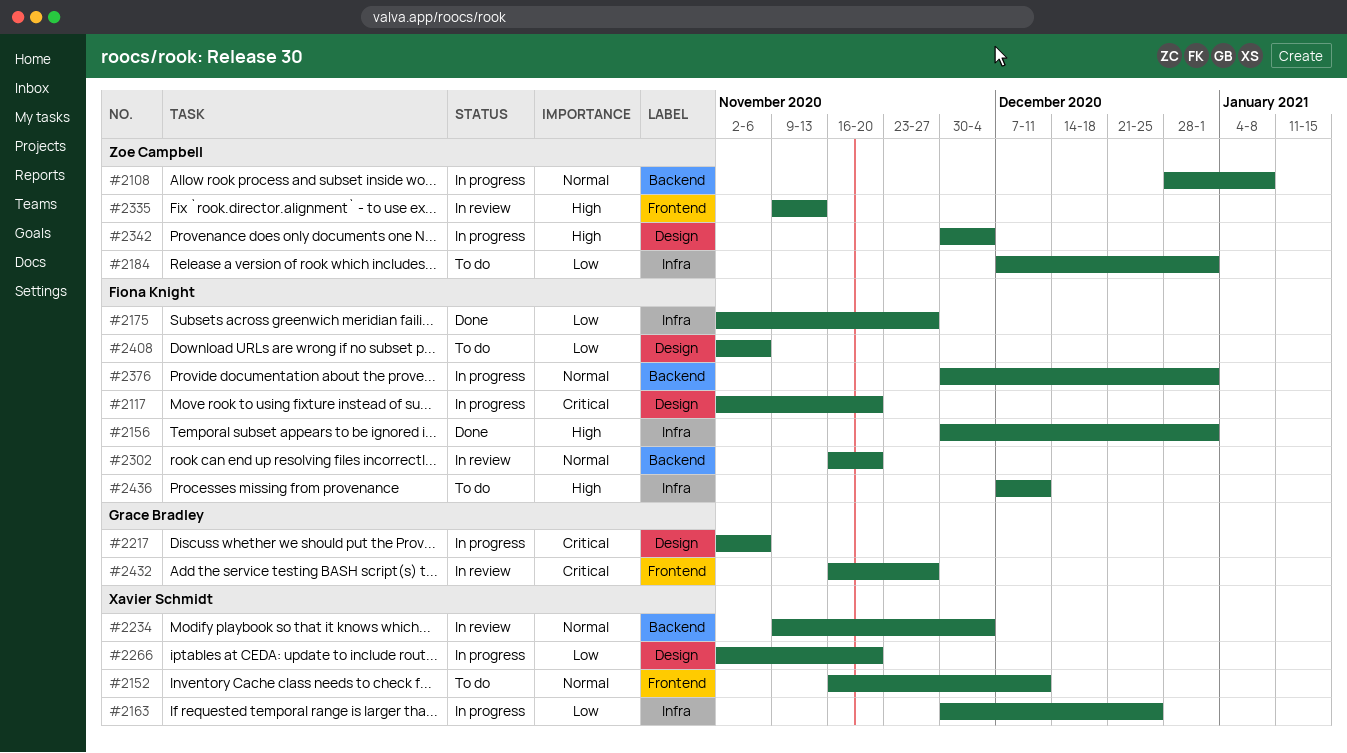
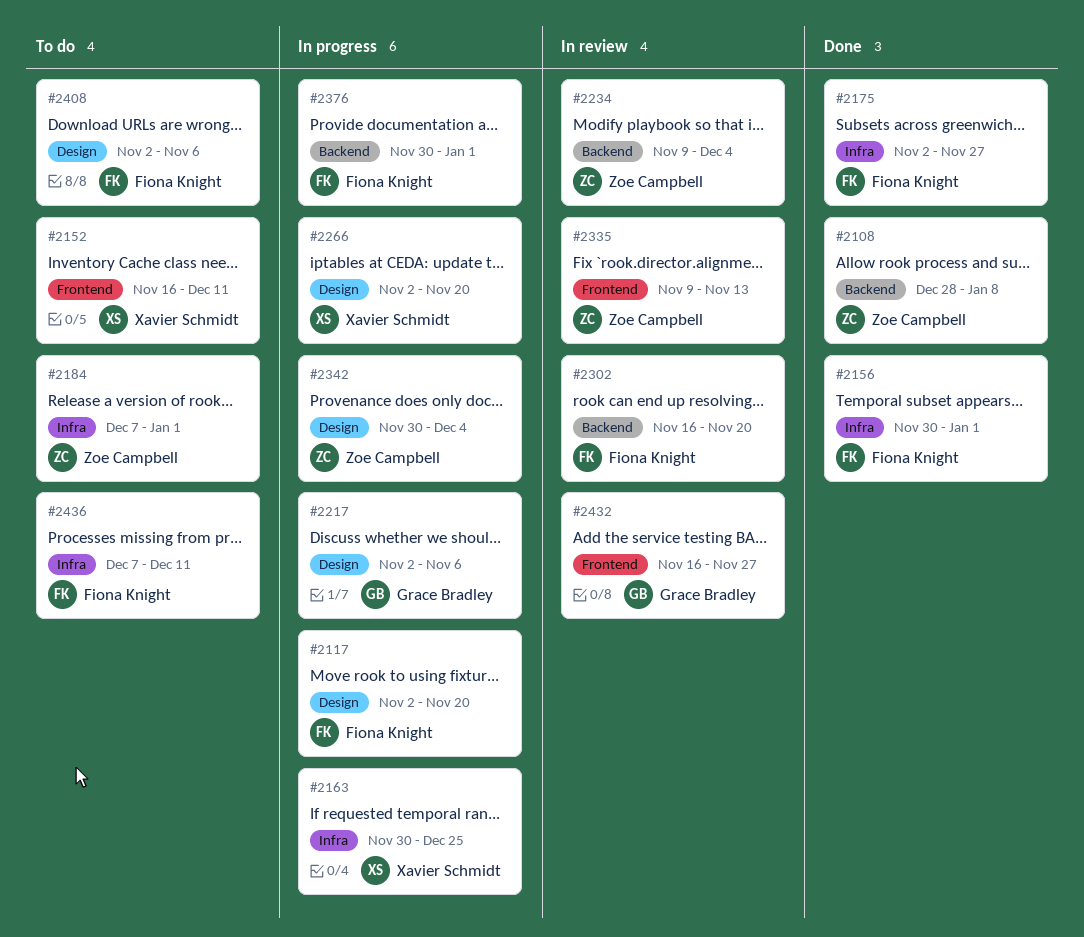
#2108, status: In progress -> Done
#2234, owner: Xavier Schmidt -> Zoe Campbell

